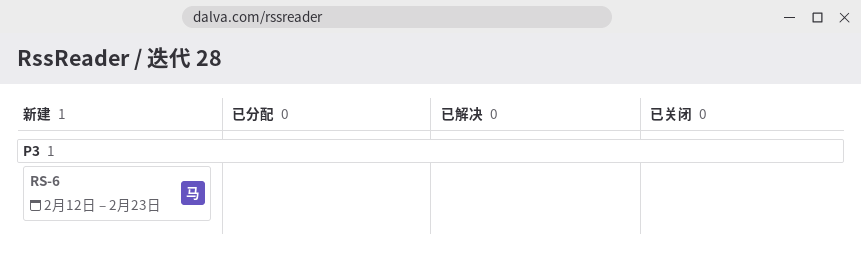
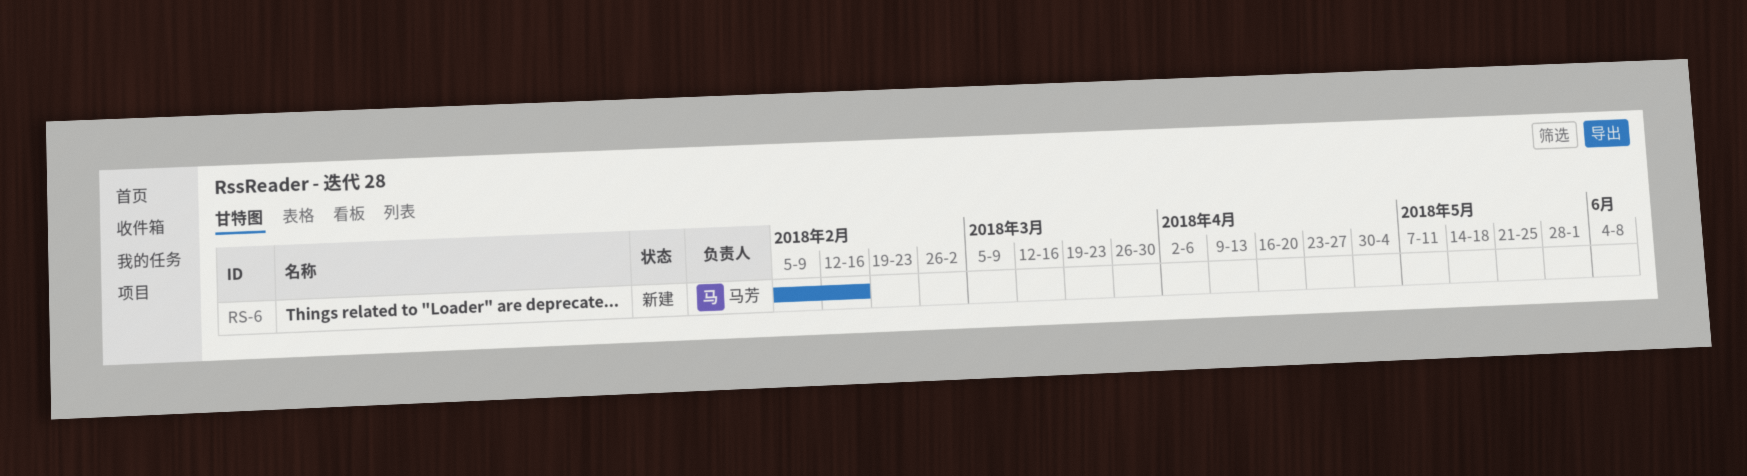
RS-6, start: Feb 12 -> Feb 5
RS-6, due: Feb 23 -> Feb 16

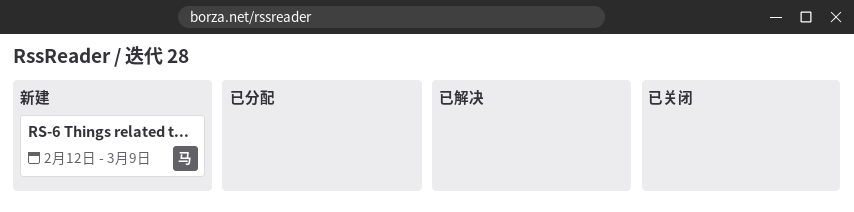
RS-6, start: Feb 5 -> Feb 12
RS-6, due: Feb 16 -> Mar 9

